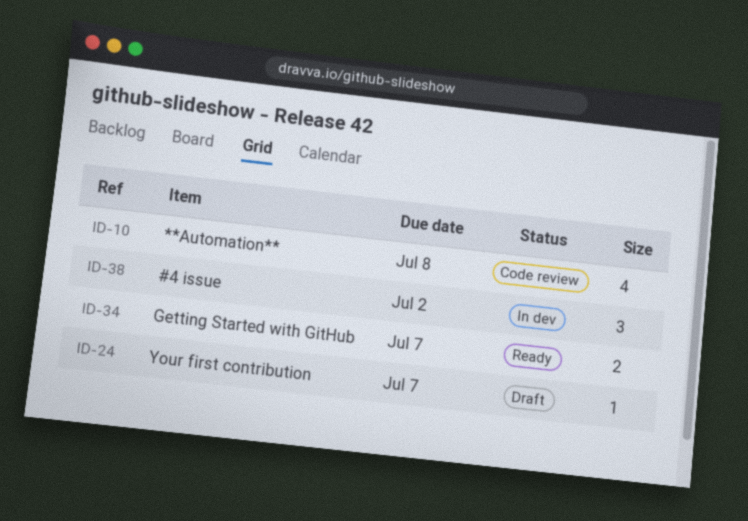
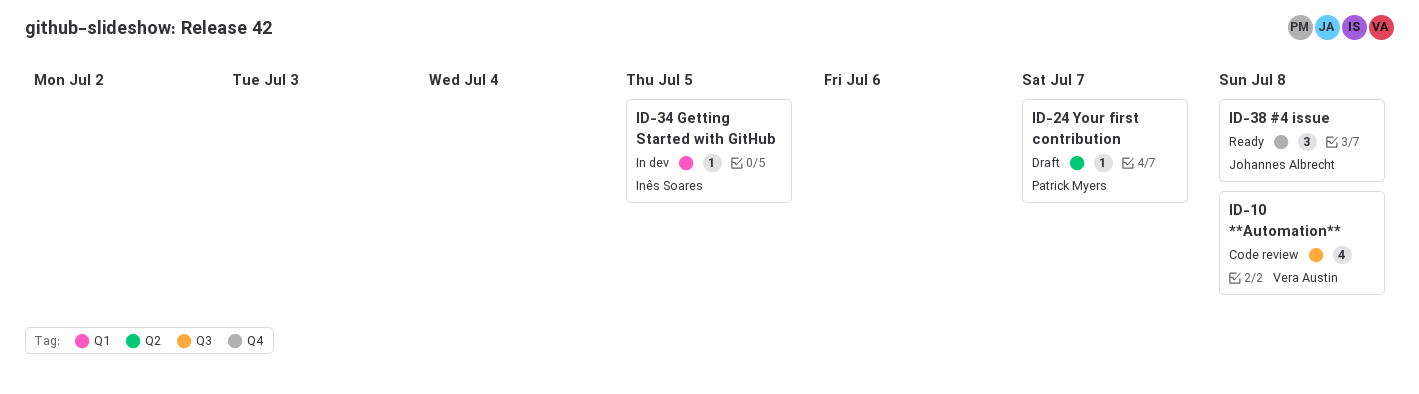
ID-34, status: Ready -> In dev
ID-34, estimate: 2 -> 1
ID-34, due: Jul 7 -> Jul 5
ID-38, status: In dev -> Ready
ID-38, due: Jul 2 -> Jul 8

